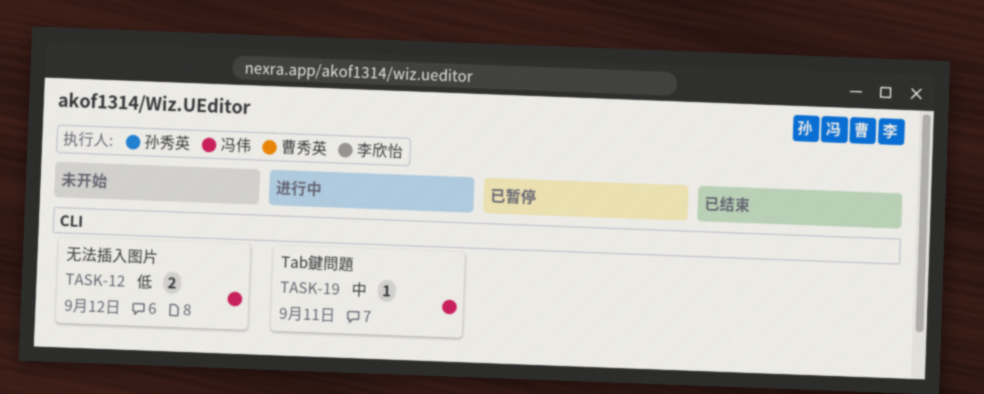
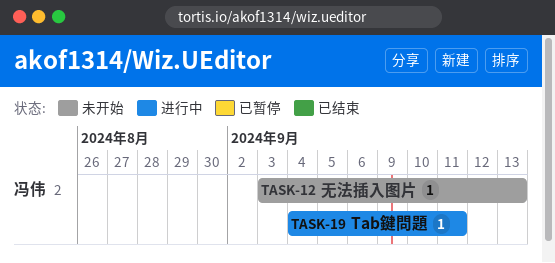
TASK-12, estimate: 2 -> 1
TASK-12, due: Sep 12 -> Sep 13

